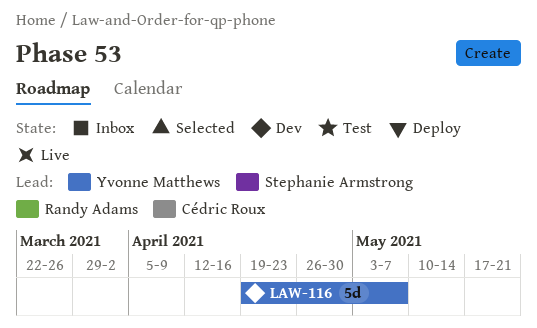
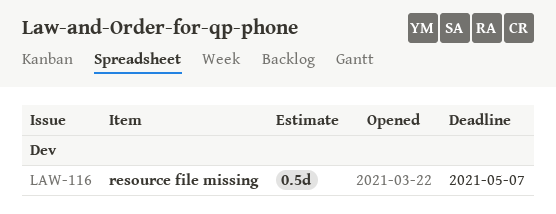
LAW-116, estimate: 5d -> 0.5d

